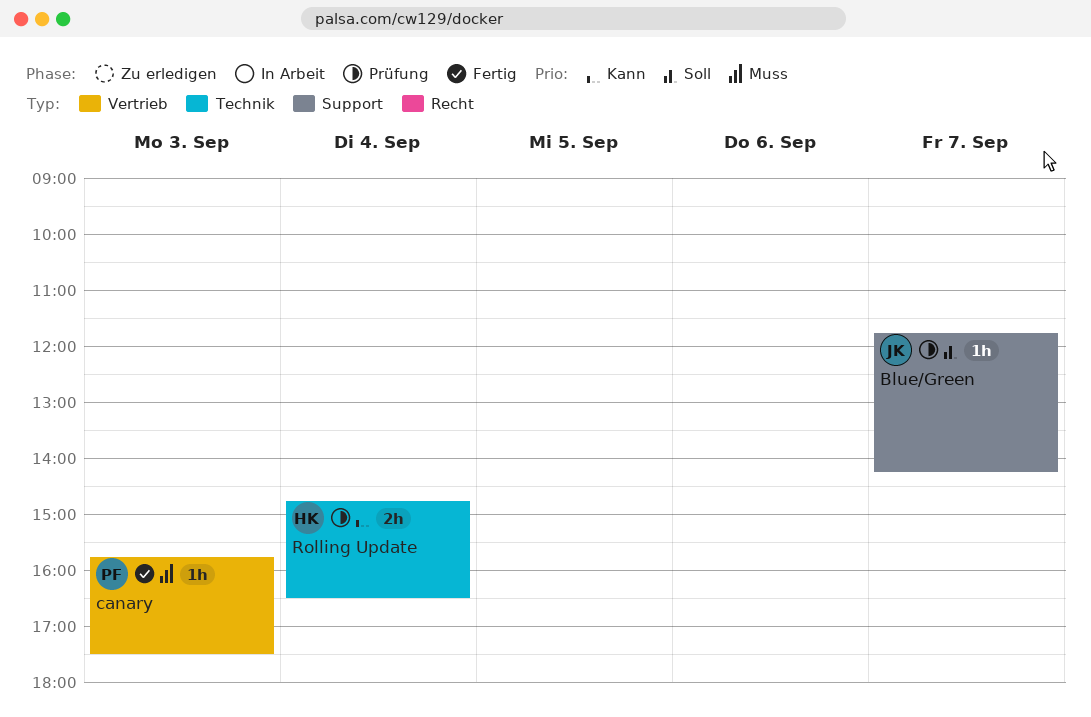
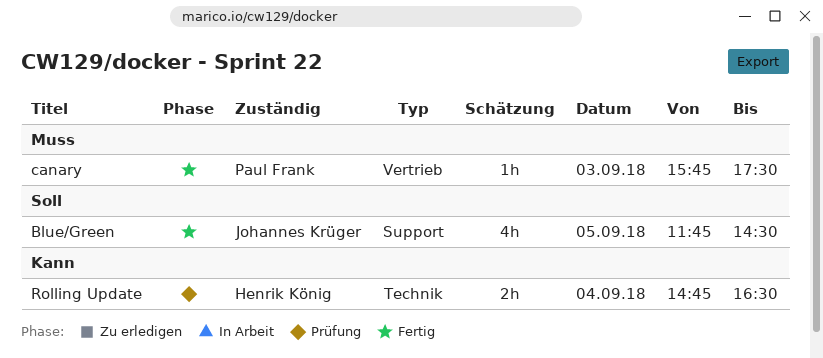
Blue/Green, status: Prüfung -> Fertig
Blue/Green, estimate: 1h -> 4h
Blue/Green, day: Sep 7 -> Sep 5
Blue/Green, ends: 14:15 -> 14:30

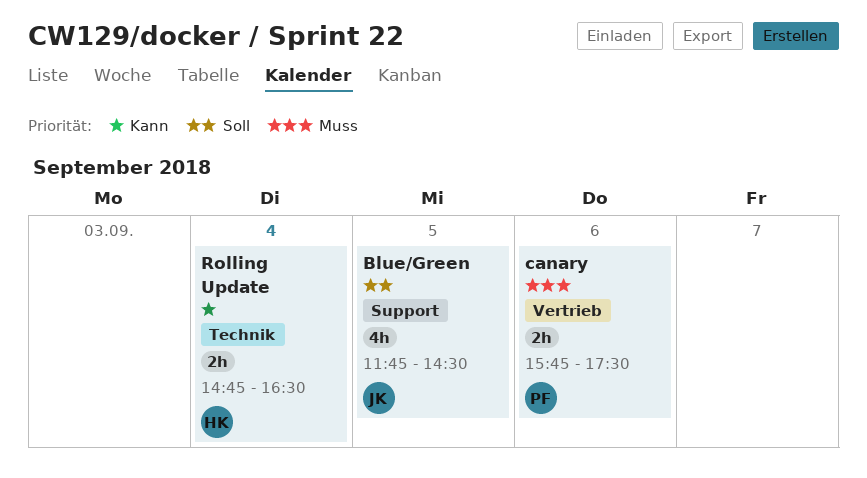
canary, estimate: 1h -> 2h
canary, day: Sep 3 -> Sep 6

